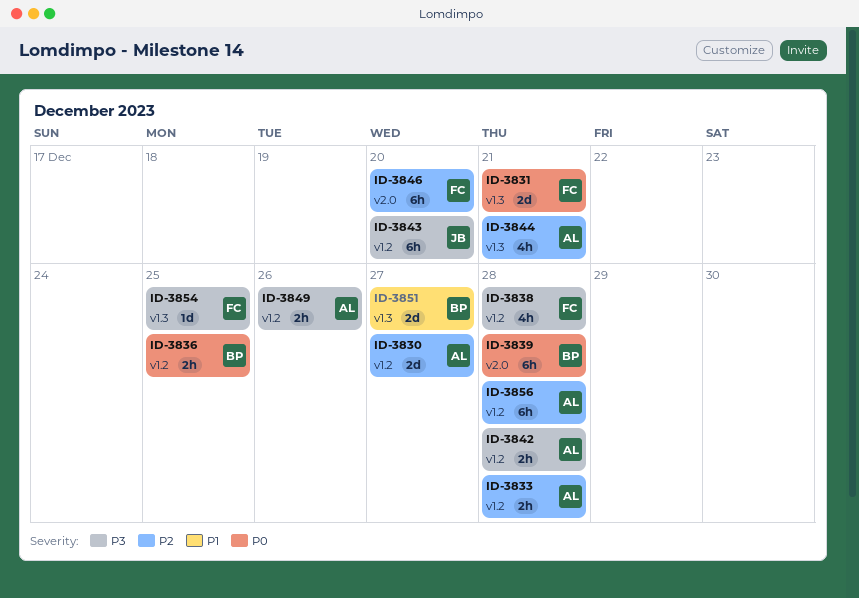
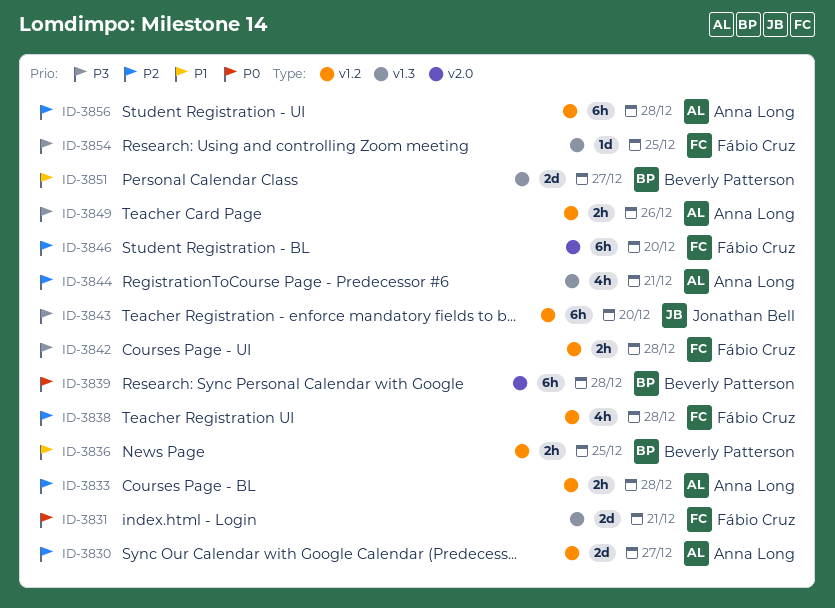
ID-3836, priority: P0 -> P1
ID-3838, priority: P3 -> P2
ID-3842, owner: Anna Long -> Fábio Cruz

